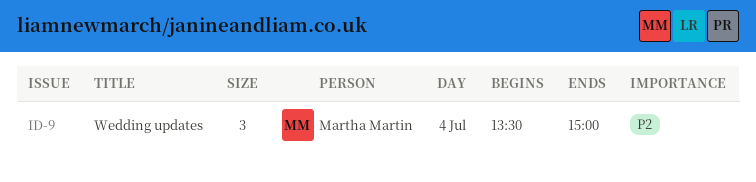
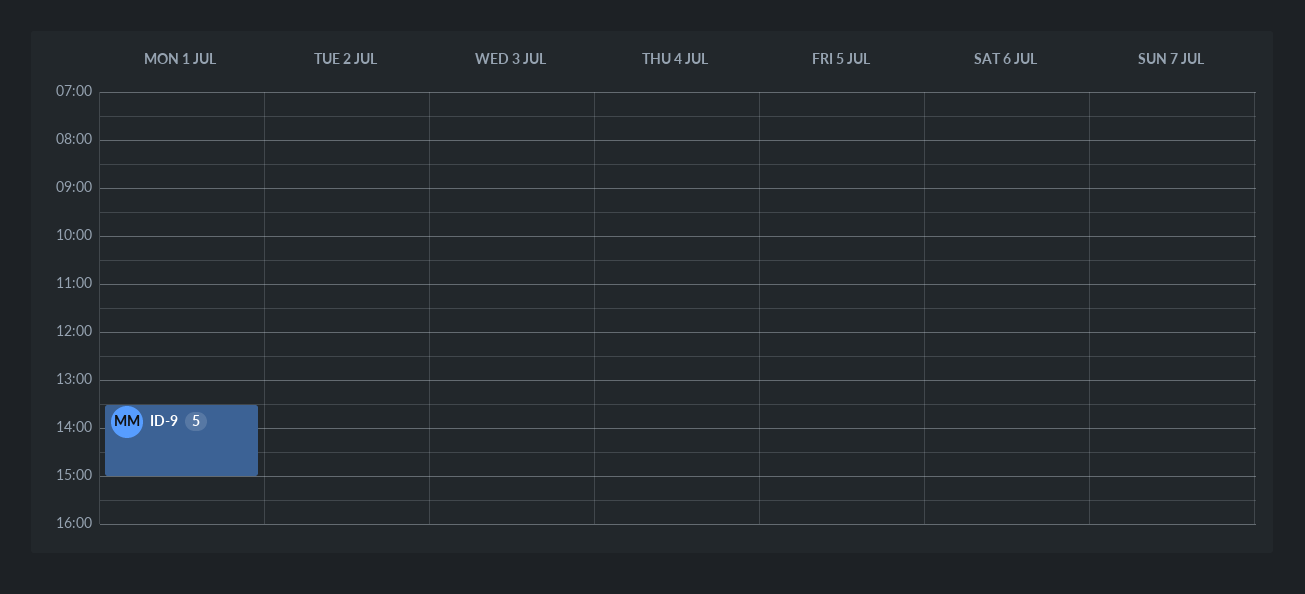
ID-9, estimate: 3 -> 5
ID-9, day: Jul 4 -> Jul 1

